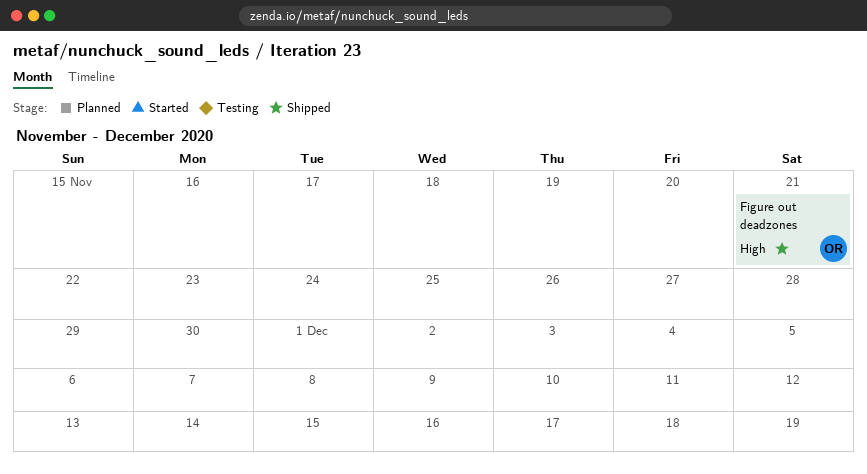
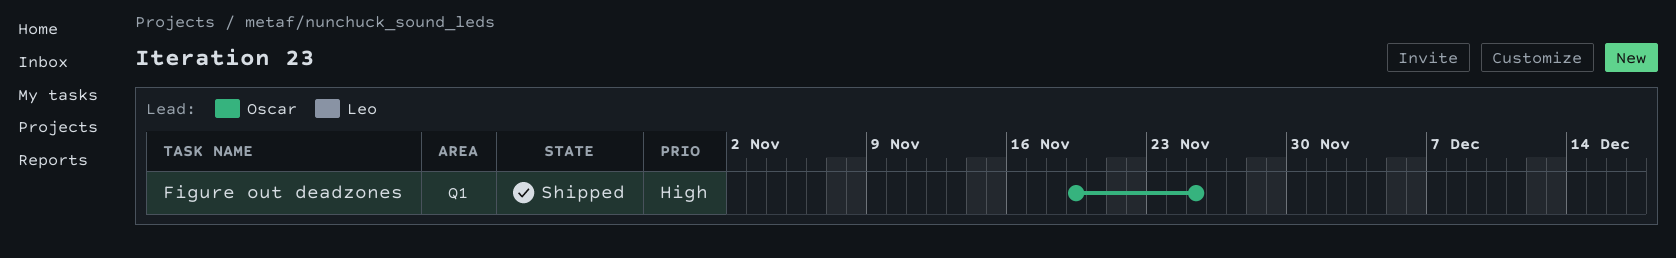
Figure out deadzones, due: Nov 21 -> Nov 25

